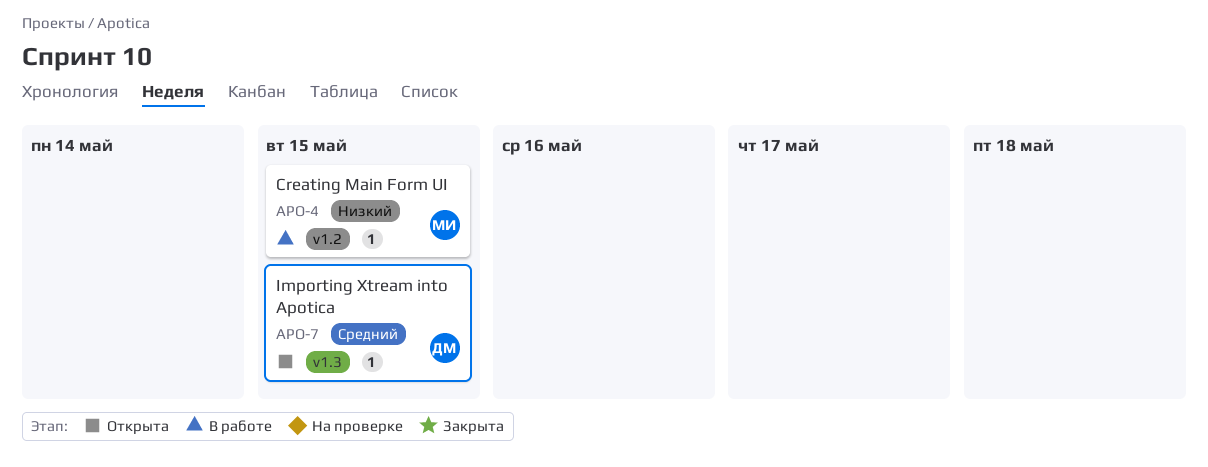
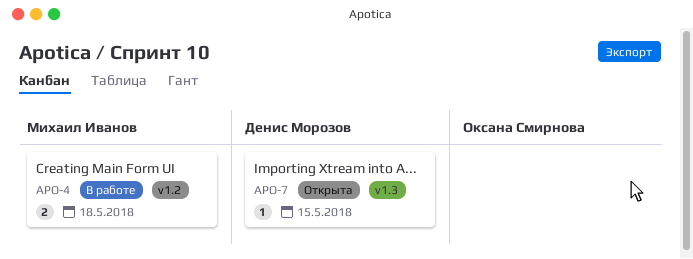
APO-4, estimate: 1 -> 2
APO-4, due: May 15 -> May 18

